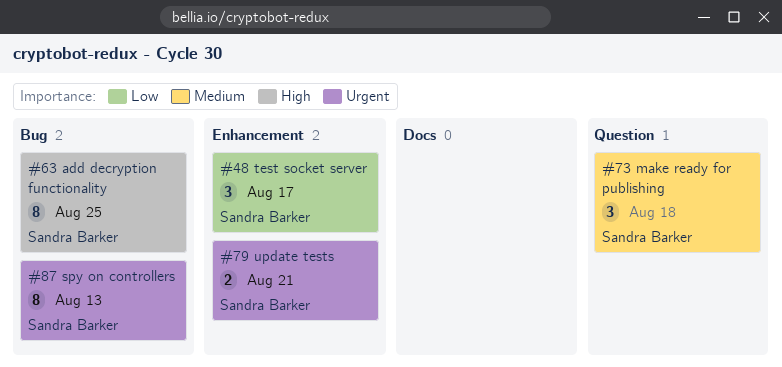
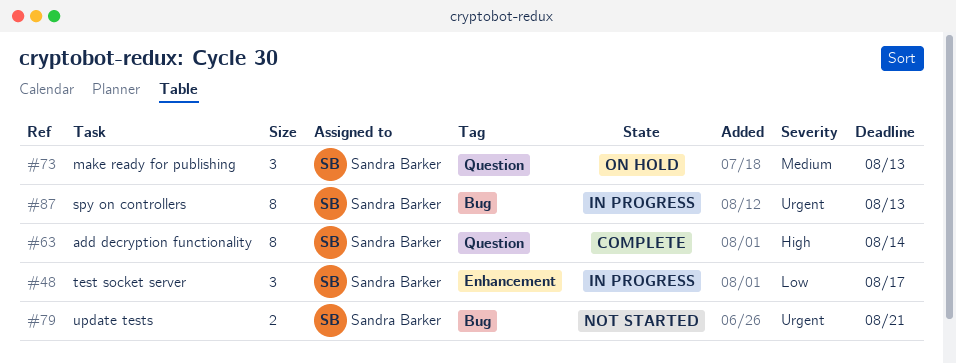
#63, label: Bug -> Question
#63, due: Aug 25 -> Aug 14
#73, due: Aug 18 -> Aug 13
#79, label: Enhancement -> Bug

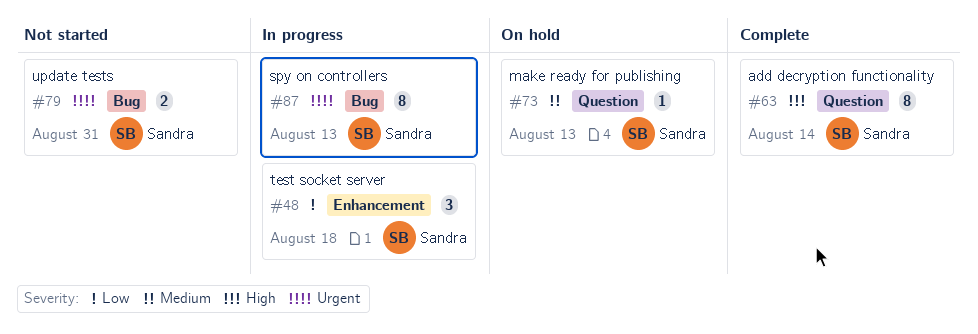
#48, due: Aug 17 -> Aug 18
#73, estimate: 3 -> 1
#79, due: Aug 21 -> Aug 31

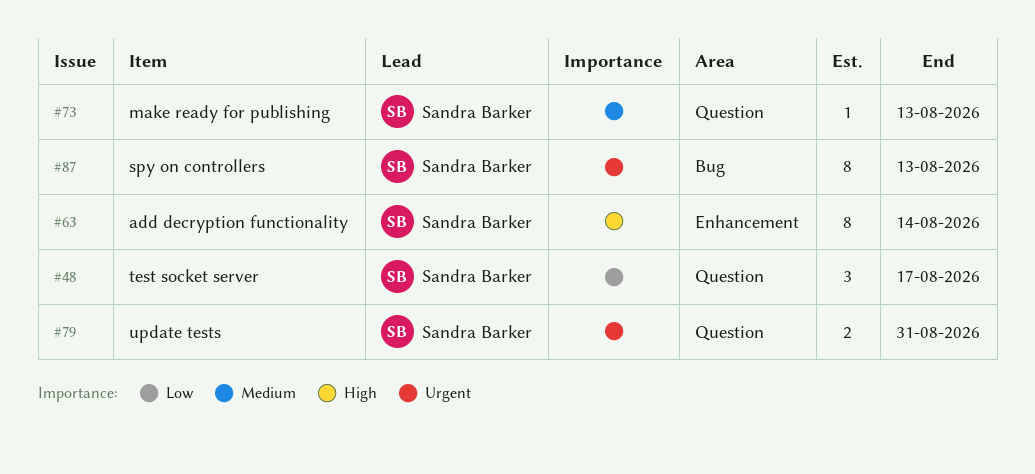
#48, label: Enhancement -> Question
#48, due: Aug 18 -> Aug 17
#63, label: Question -> Enhancement
#79, label: Bug -> Question

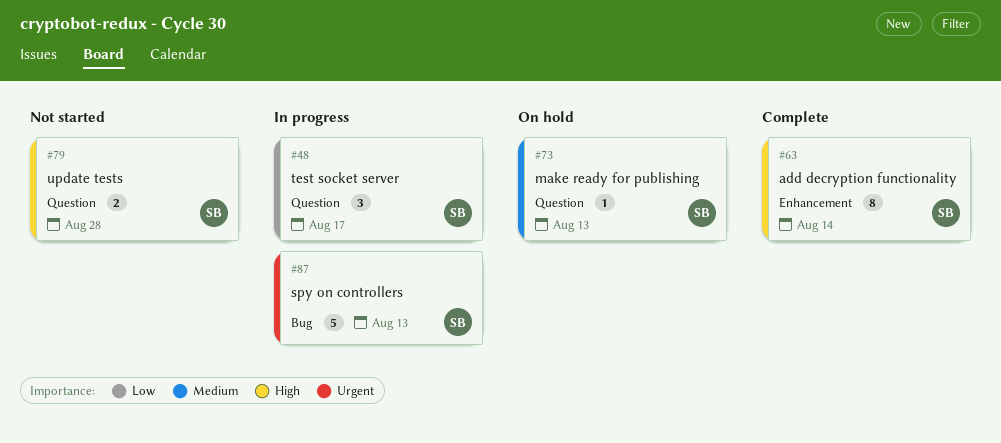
#79, priority: Urgent -> High
#79, due: Aug 31 -> Aug 28
#87, estimate: 8 -> 5

